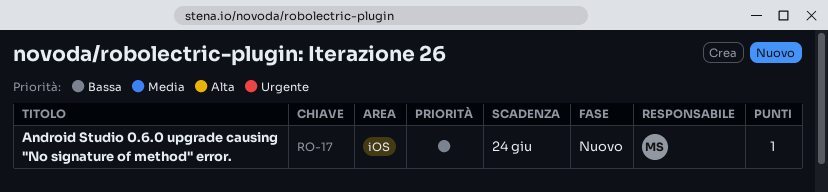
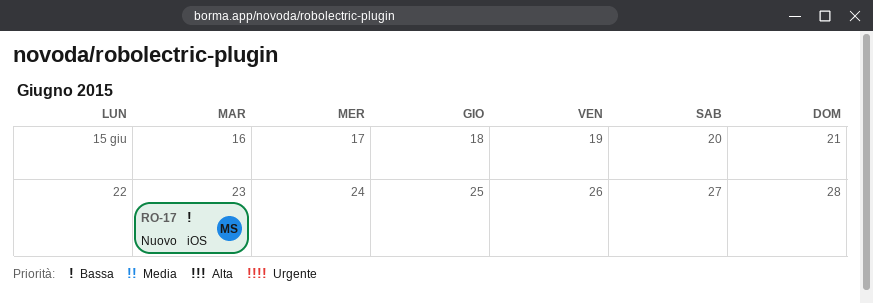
RO-17, due: Jun 24 -> Jun 23

